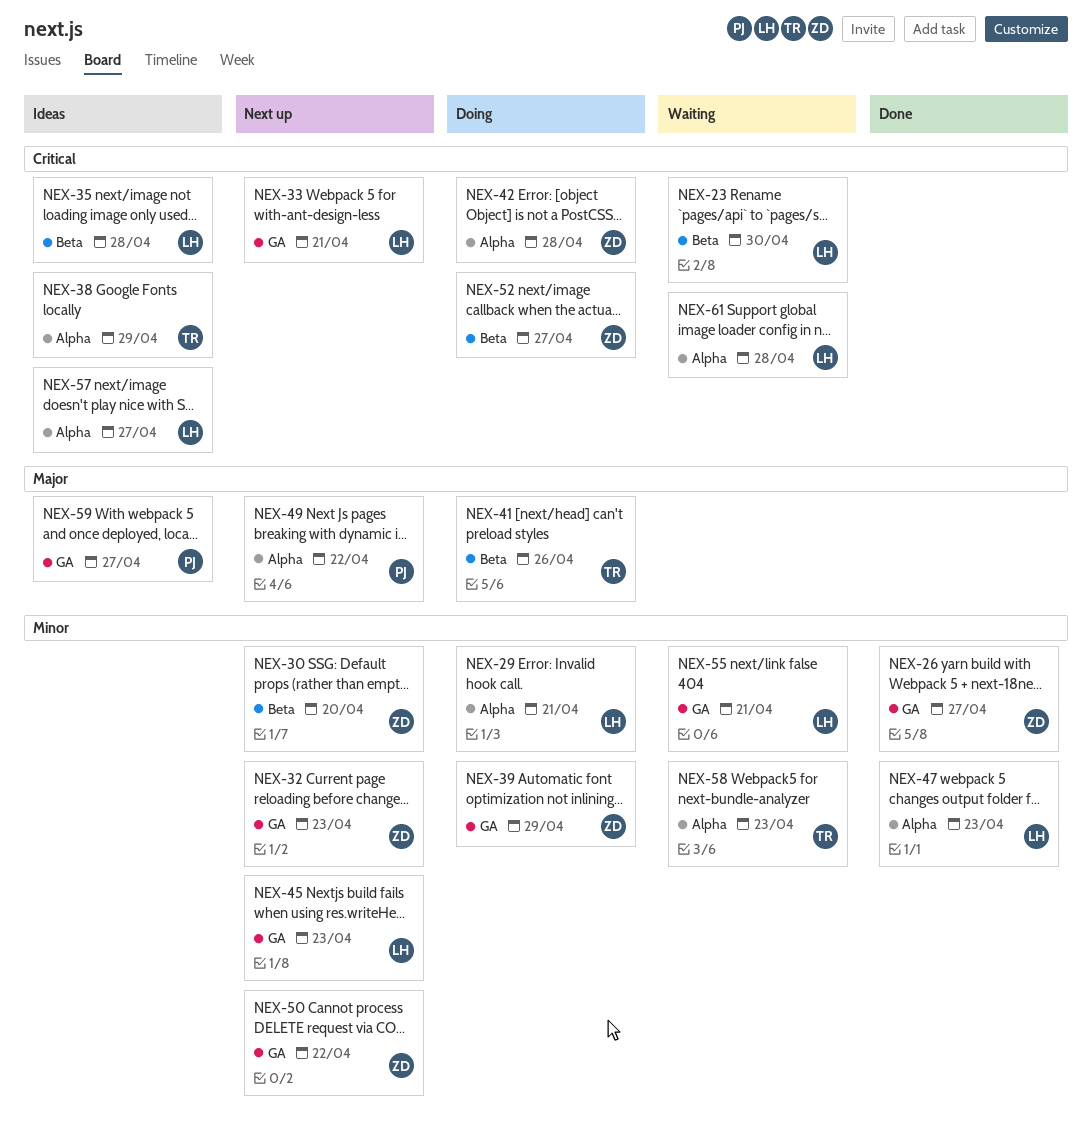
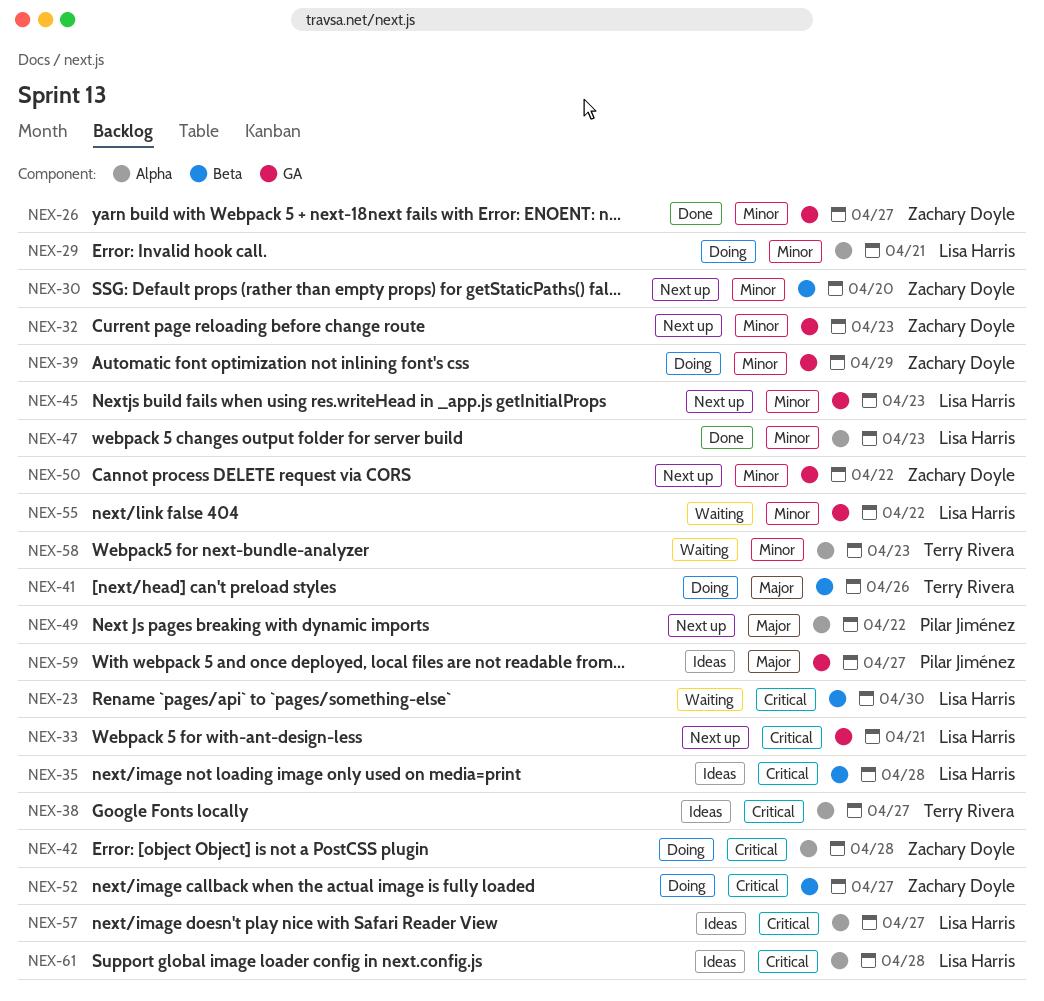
NEX-38, due: Apr 29 -> Apr 27
NEX-55, due: Apr 21 -> Apr 22
NEX-61, status: Waiting -> Ideas

